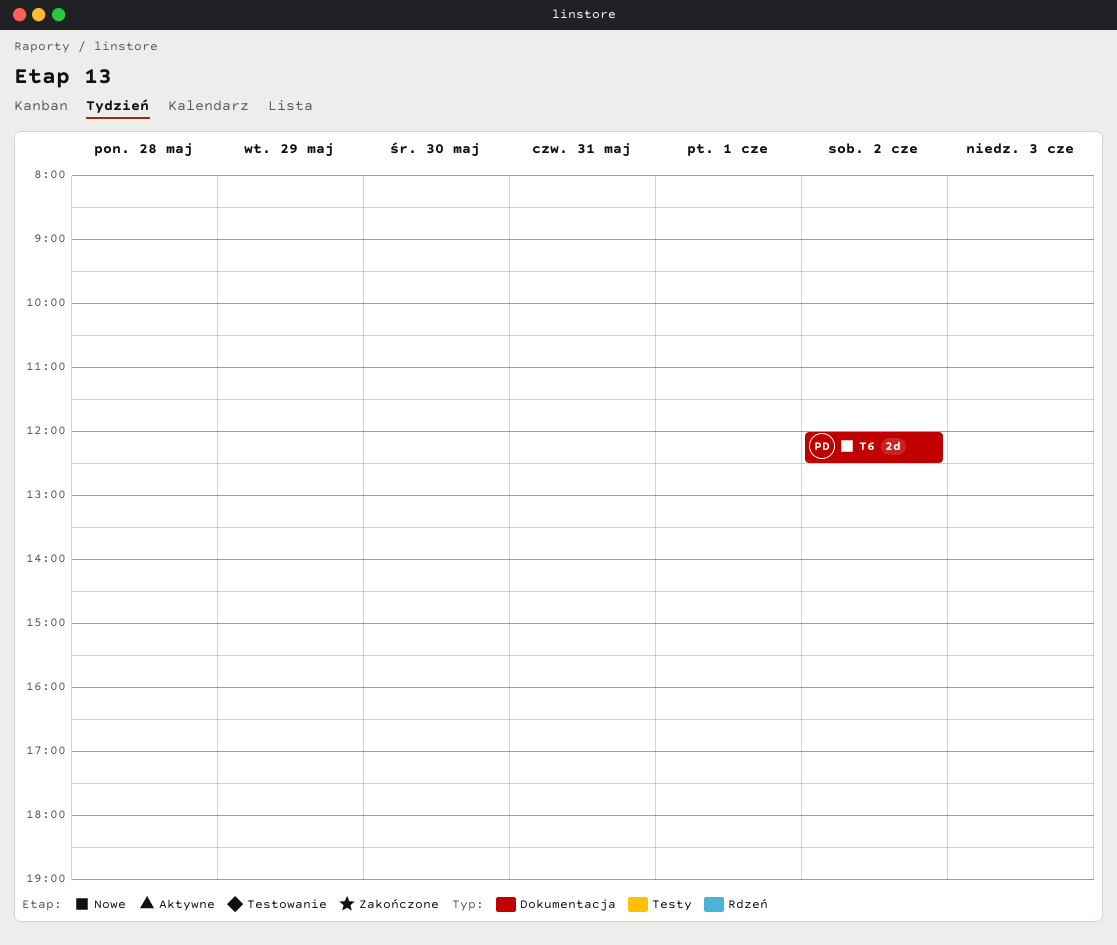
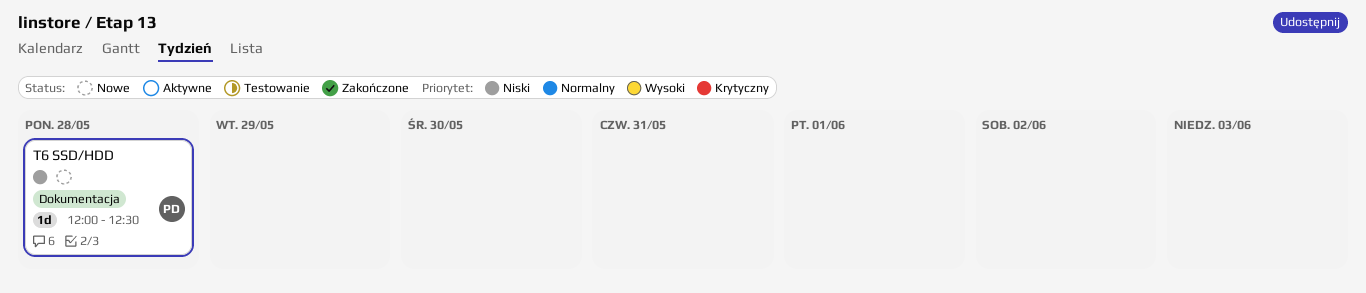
T6, estimate: 2d -> 1d
T6, day: Jun 2 -> May 28

